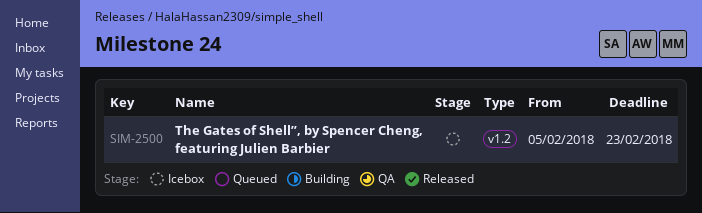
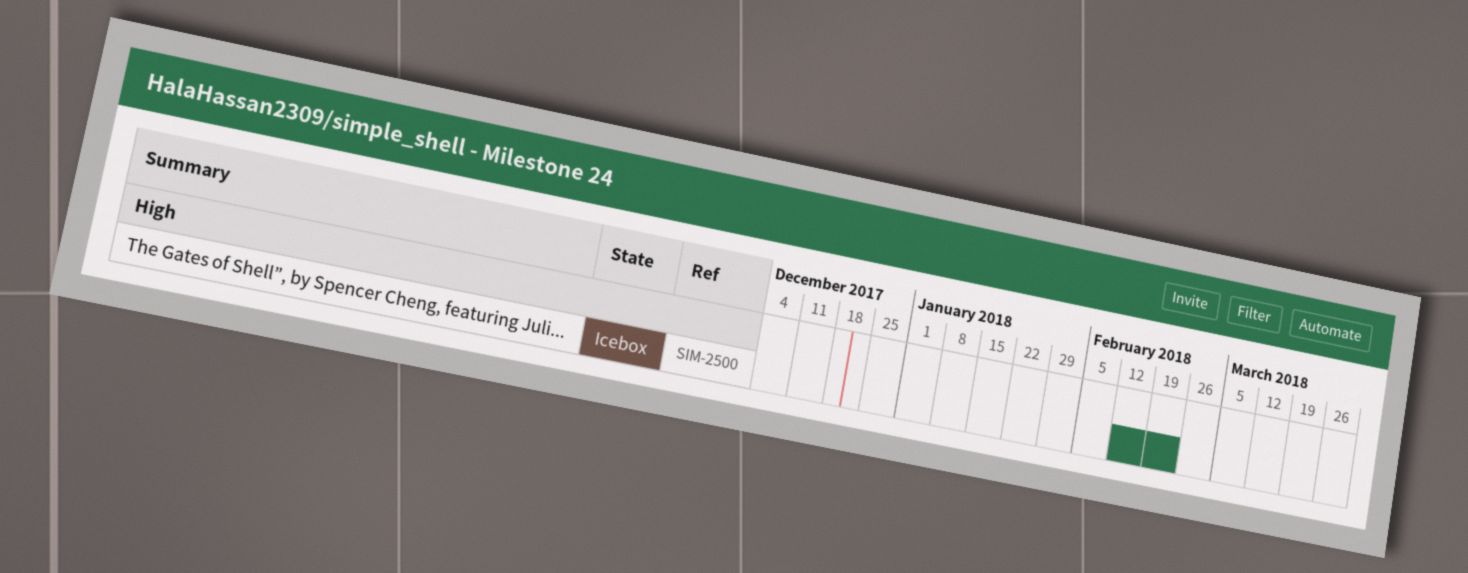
SIM-2500, start: Feb 5 -> Feb 12

